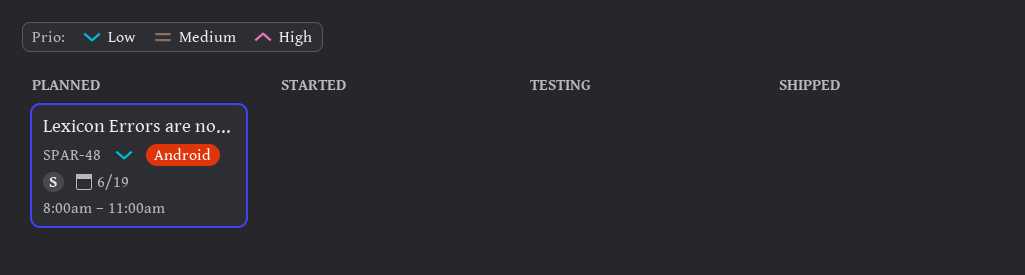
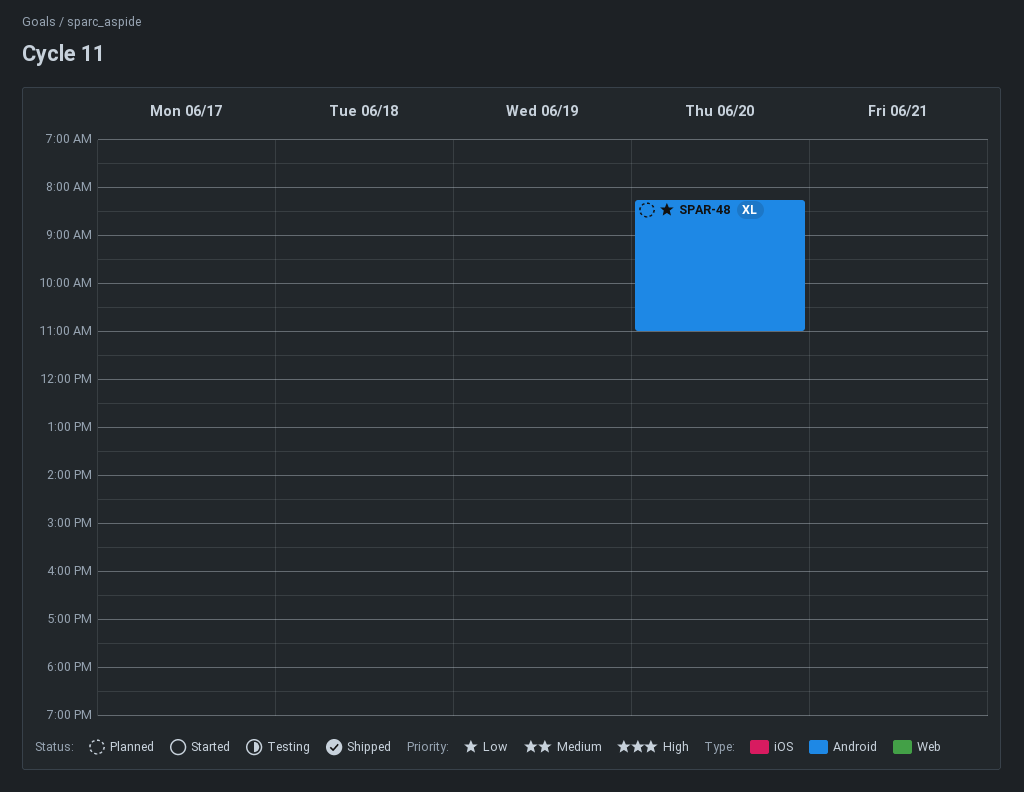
SPAR-48, estimate: S -> XL
SPAR-48, day: Jun 19 -> Jun 20
SPAR-48, begins: 08:00 -> 08:15

